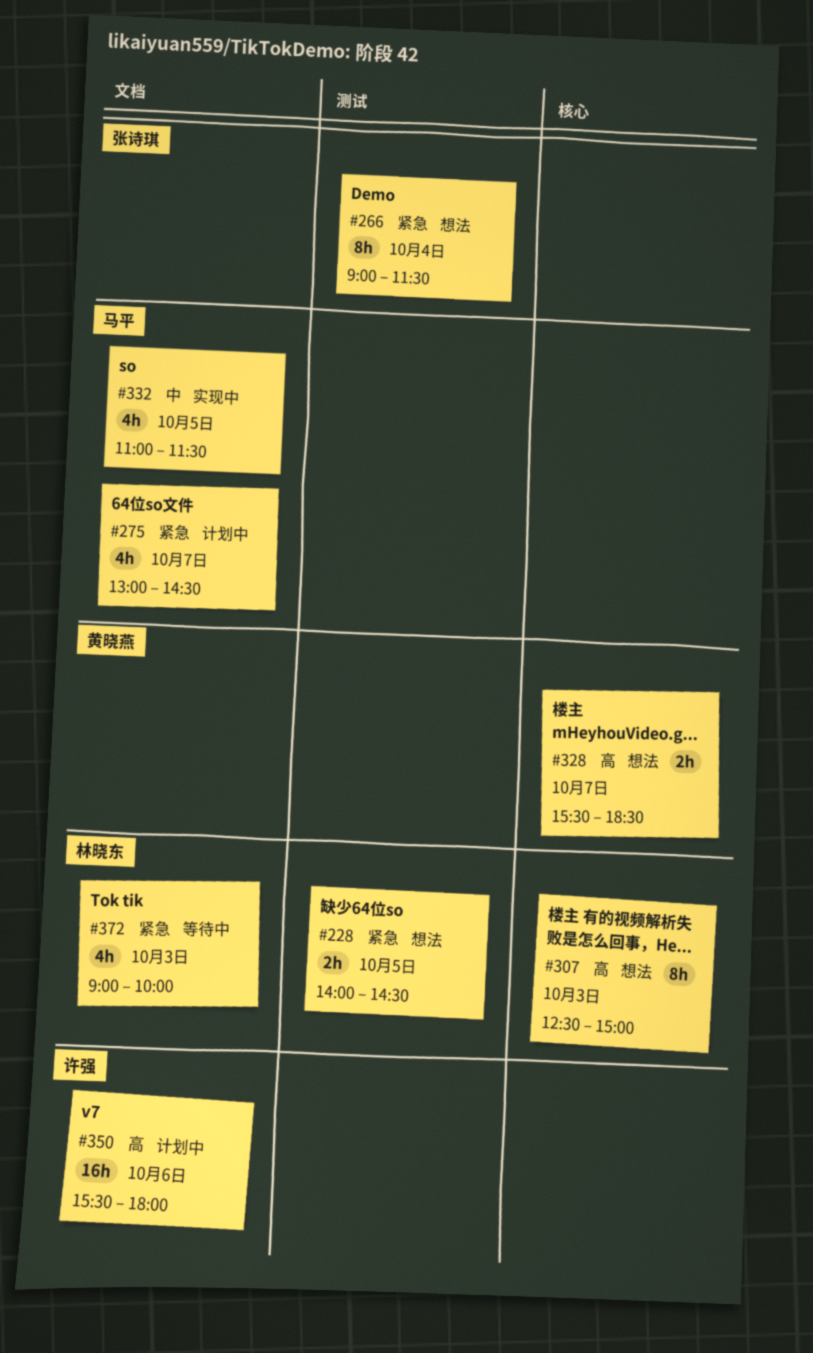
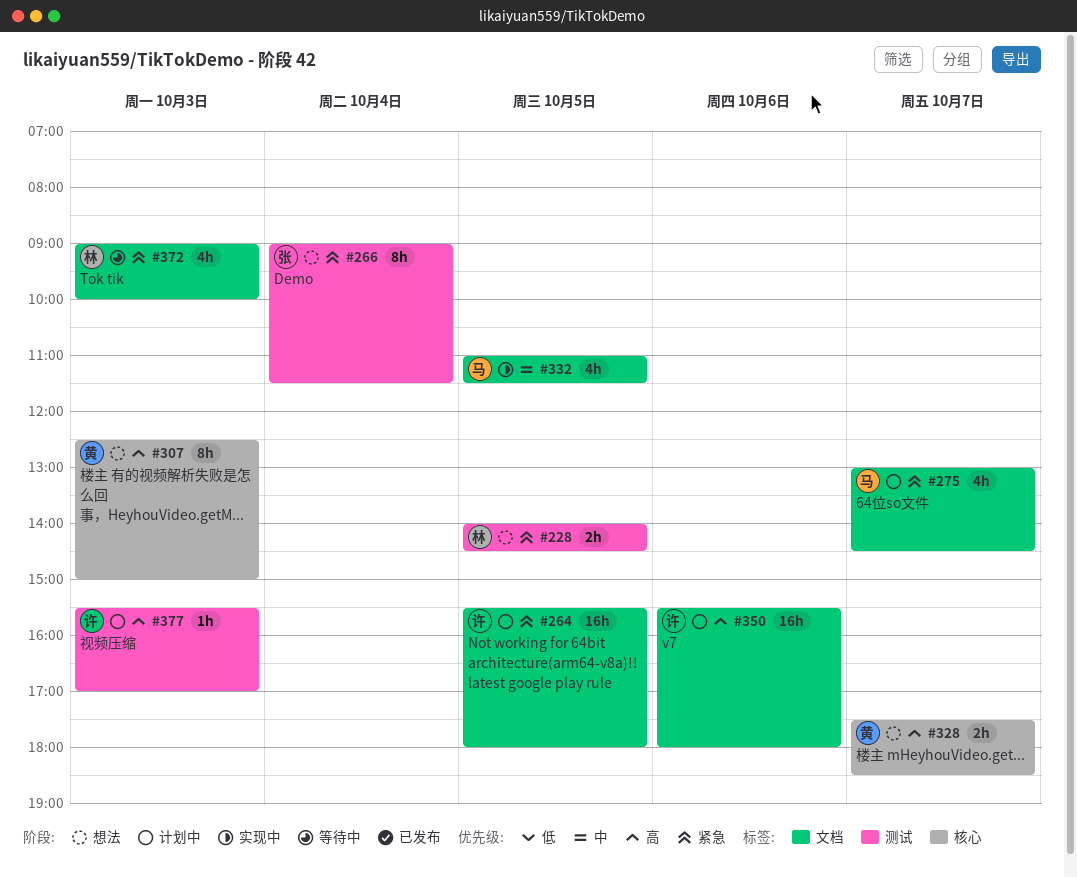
#264: none -> present
#307, owner: 林晓东 -> 黄晓燕
#328, begins: 15:30 -> 17:30
#377: none -> present

